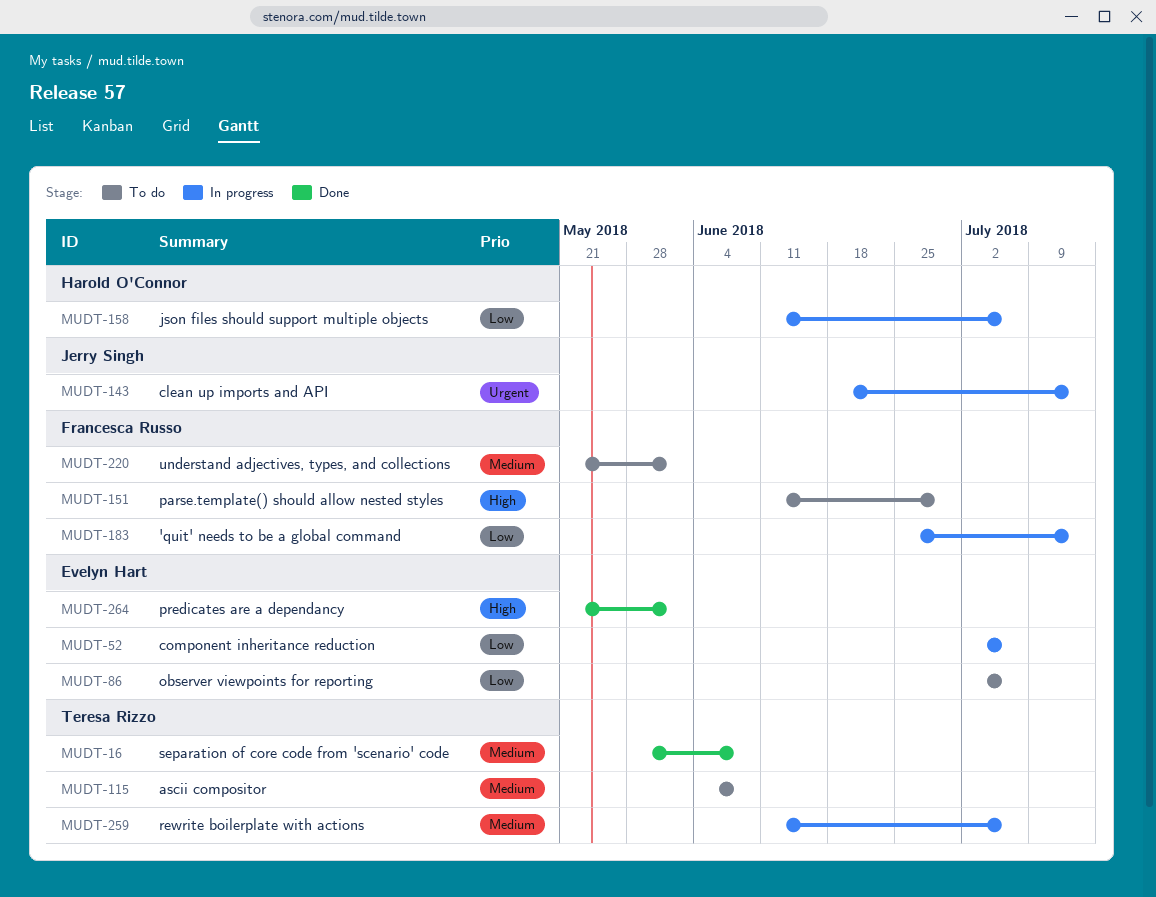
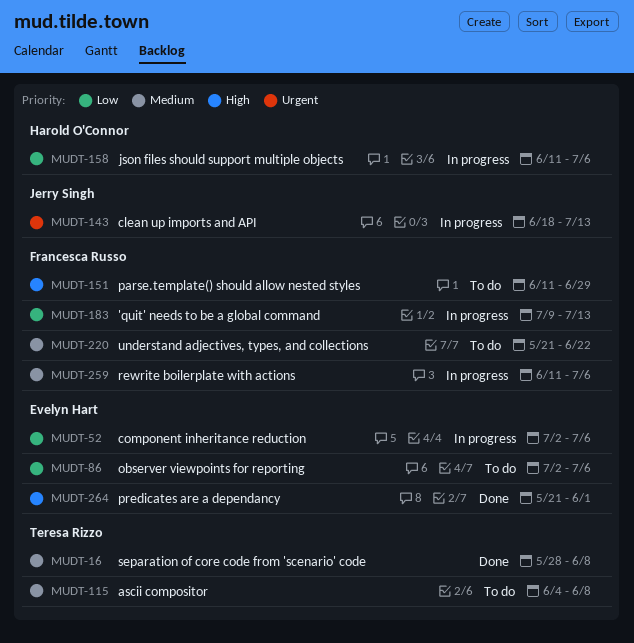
MUDT-183, start: Jun 25 -> Jul 9
MUDT-220, due: Jun 1 -> Jun 22
MUDT-259, owner: Teresa Rizzo -> Francesca Russo

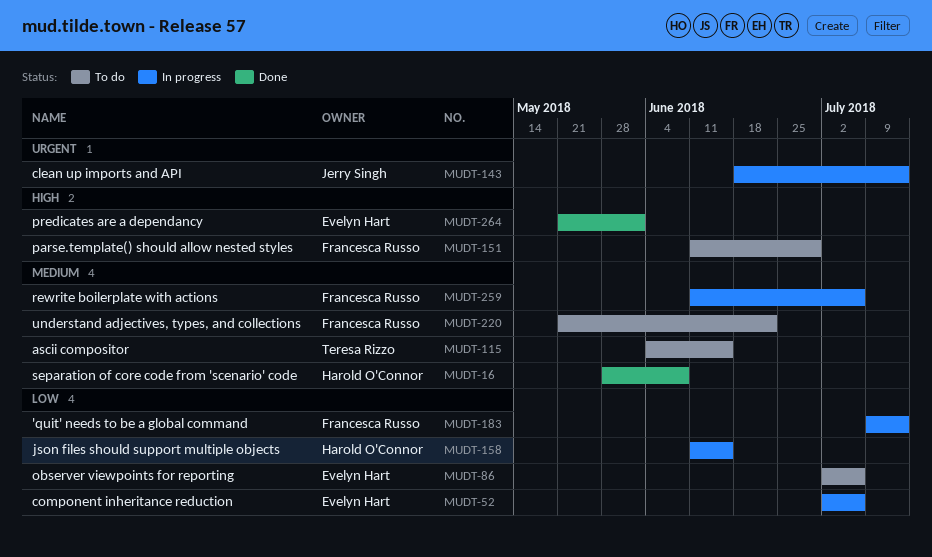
MUDT-16, owner: Teresa Rizzo -> Harold O'Connor
MUDT-115, due: Jun 8 -> Jun 15
MUDT-158, due: Jul 6 -> Jun 15

